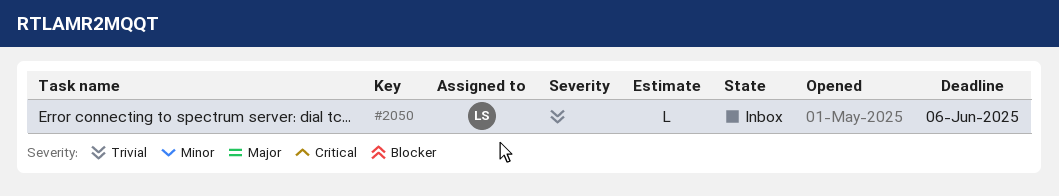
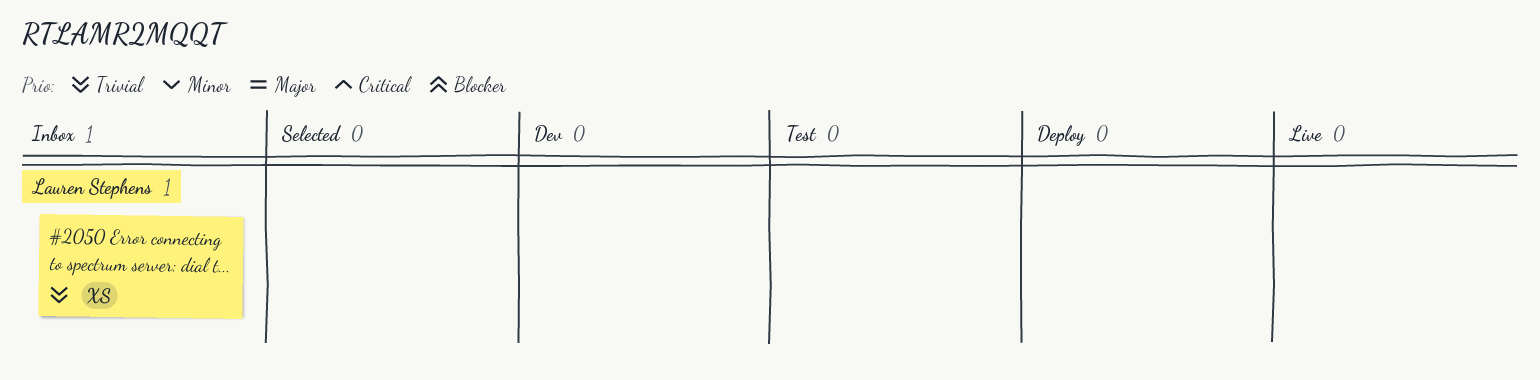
#2050, estimate: L -> XS

